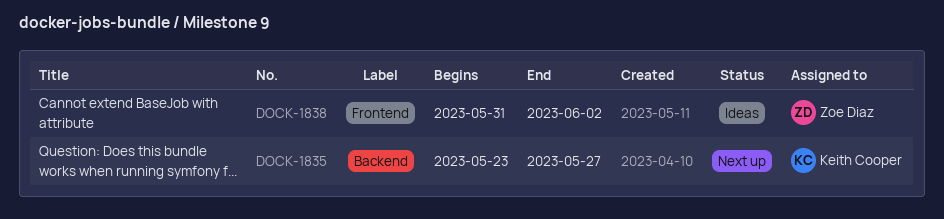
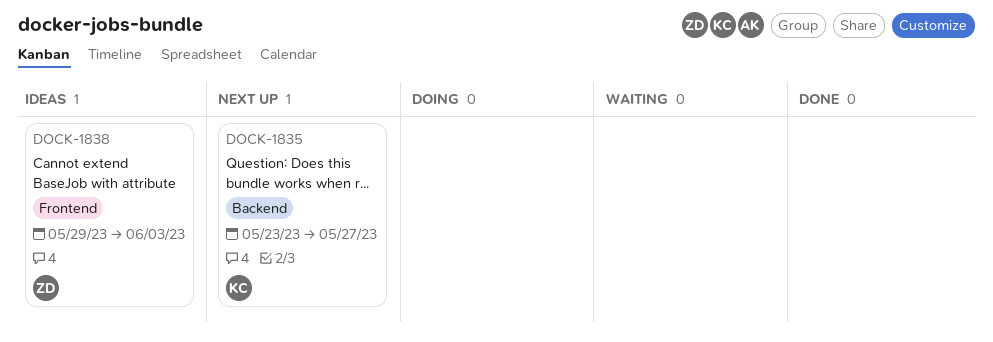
DOCK-1838, start: May 31 -> May 29
DOCK-1838, due: Jun 2 -> Jun 3

